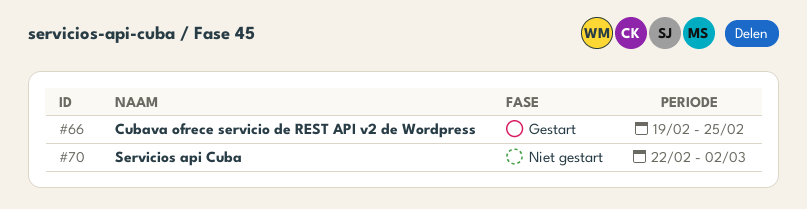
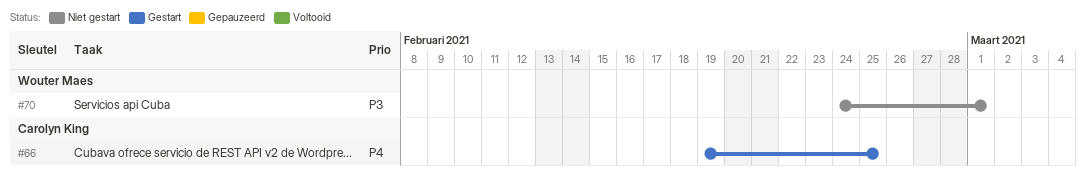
#70, start: Feb 22 -> Feb 24
#70, due: Mar 2 -> Mar 1

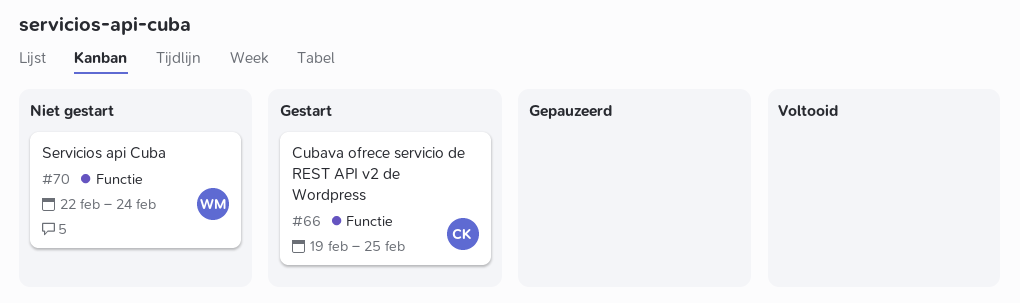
#70, start: Feb 24 -> Feb 22
#70, due: Mar 1 -> Feb 24

